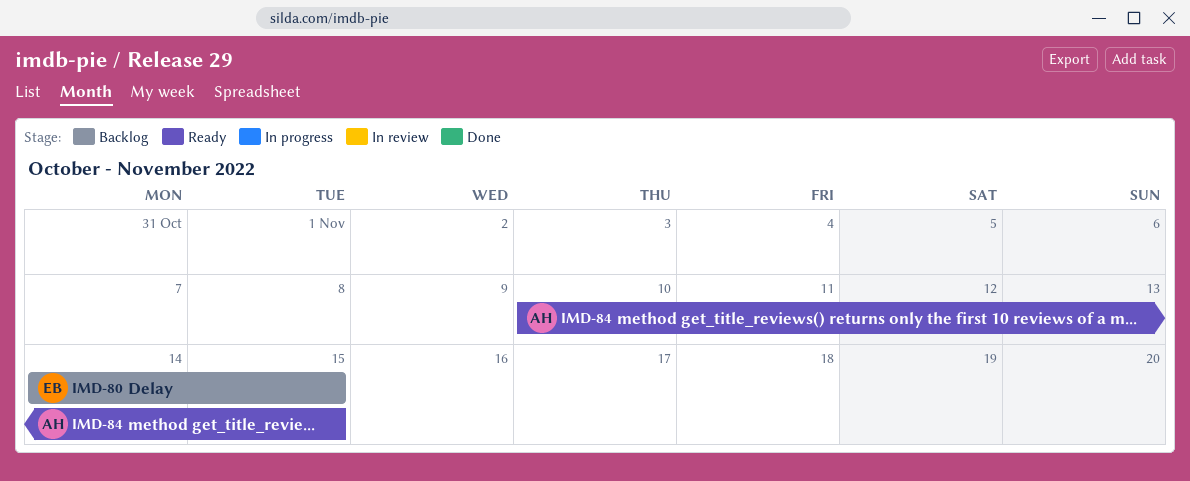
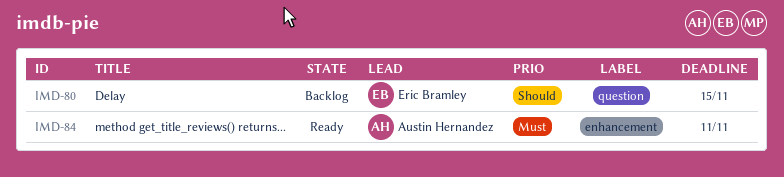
IMD-84, due: Nov 15 -> Nov 11

